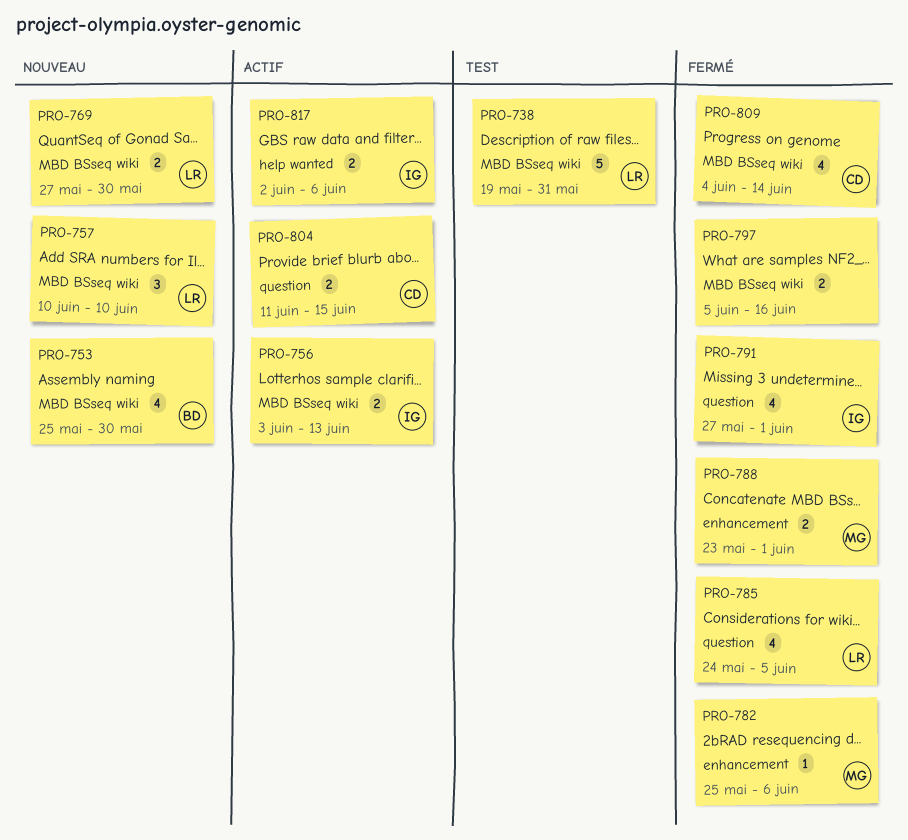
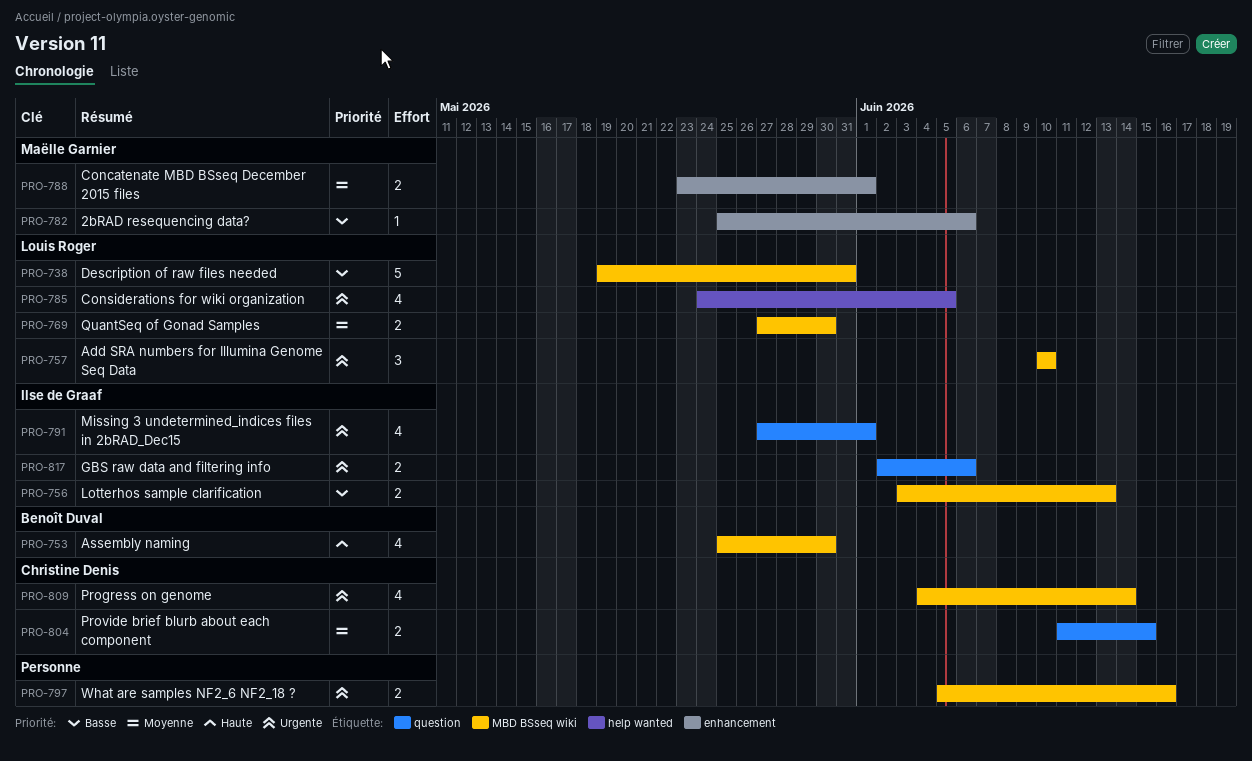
PRO-785, label: question -> help wanted
PRO-817, label: help wanted -> question

